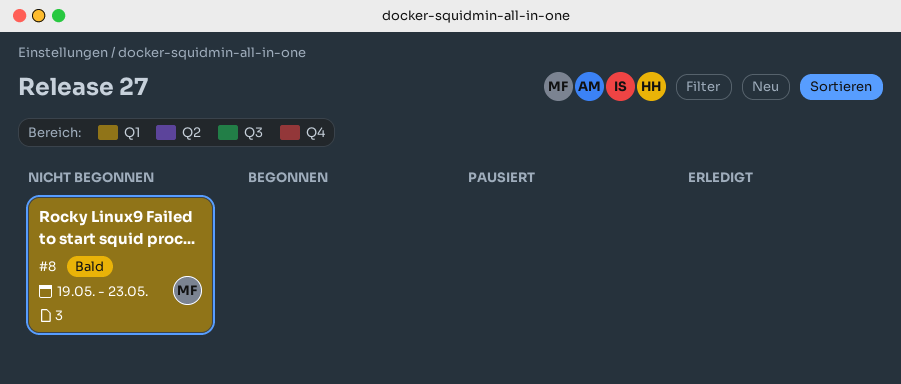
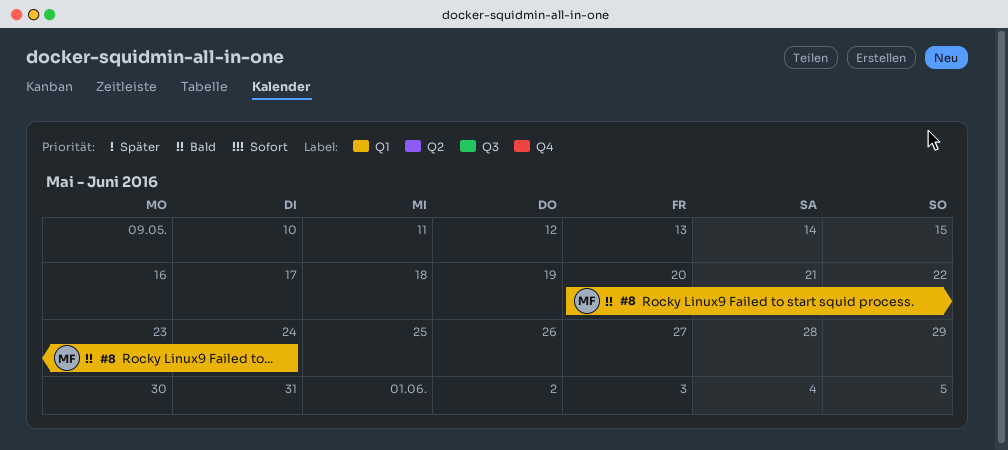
#8, start: May 19 -> May 20
#8, due: May 23 -> May 24

